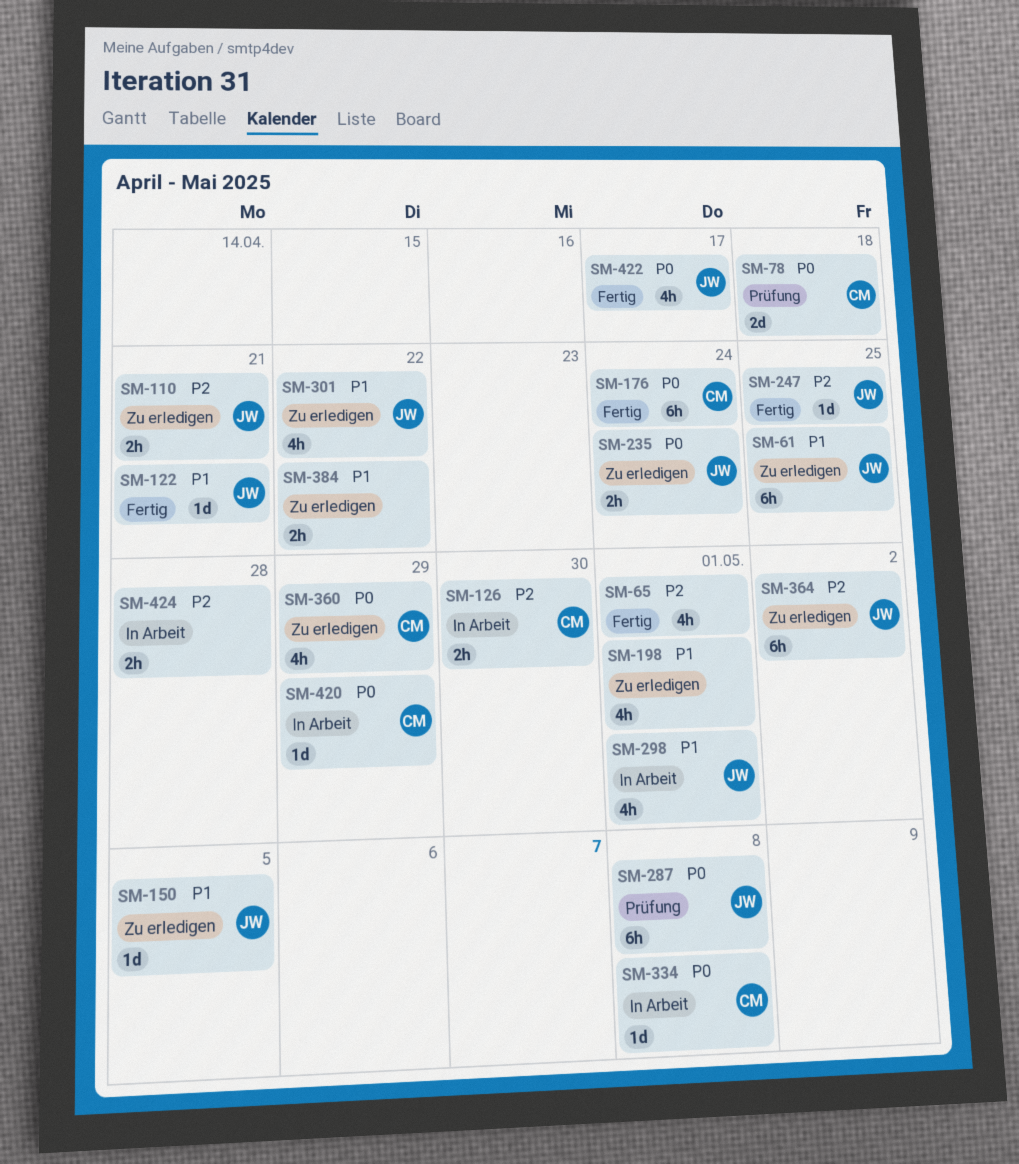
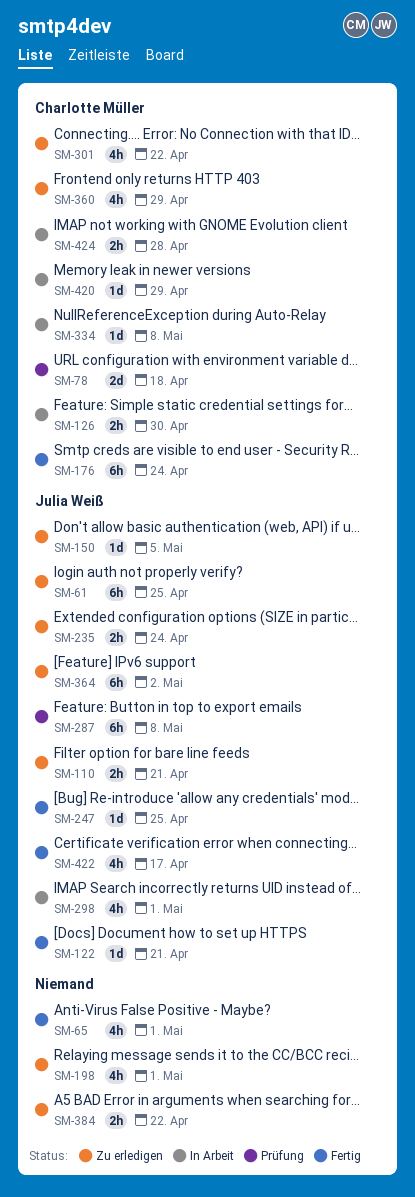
SM-301, owner: Julia Weiß -> Charlotte Müller
SM-424, owner: none -> Charlotte Müller

